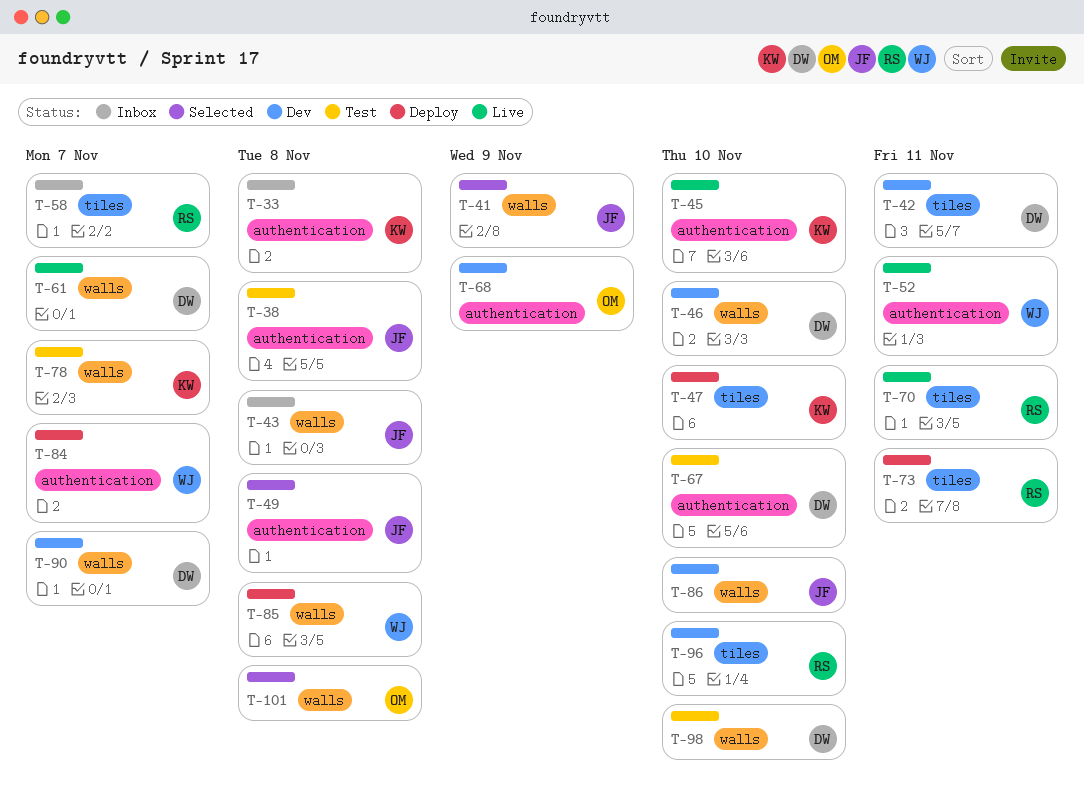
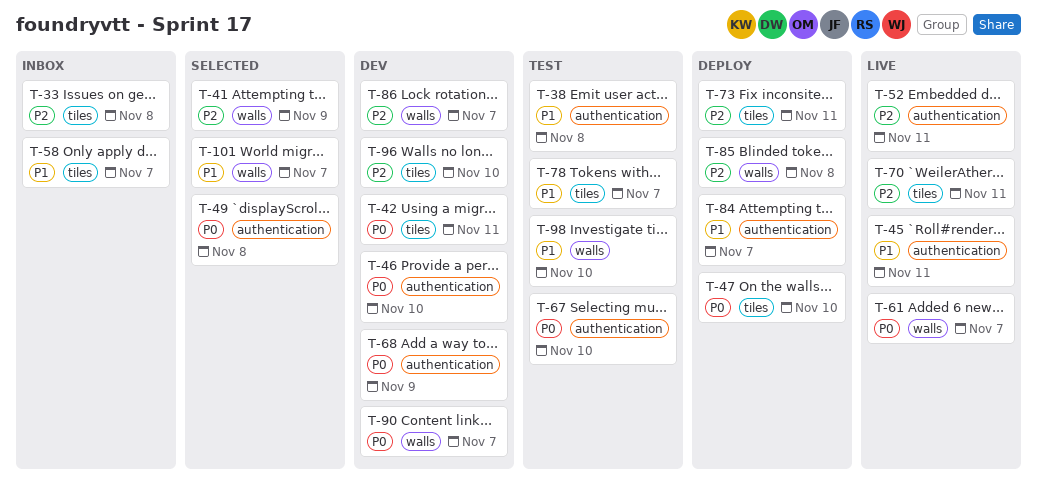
T-33, label: authentication -> tiles
T-43: present -> none
T-45, due: Nov 10 -> Nov 11
T-46, label: walls -> authentication
T-78, label: walls -> tiles
T-86, due: Nov 10 -> Nov 7
T-101, due: Nov 8 -> Nov 7

